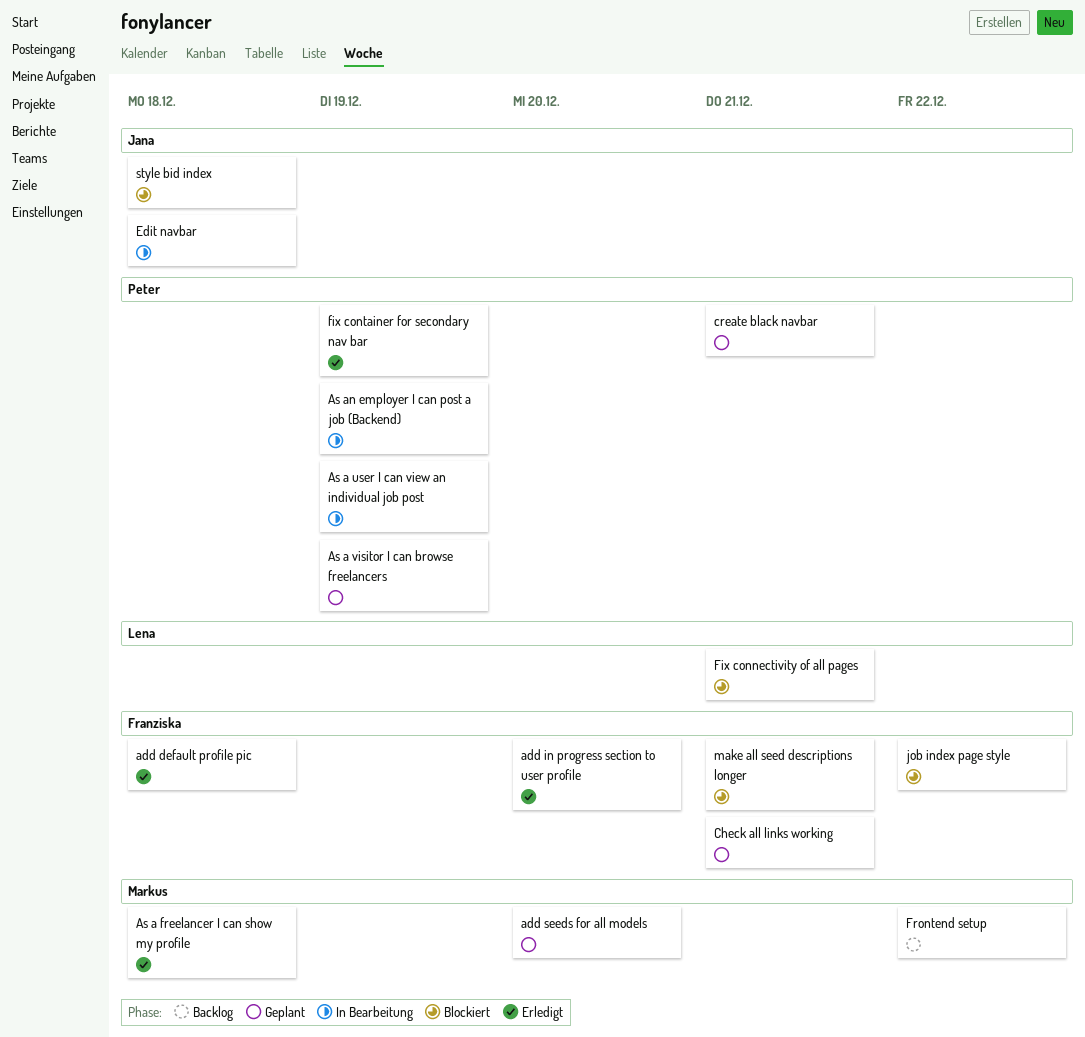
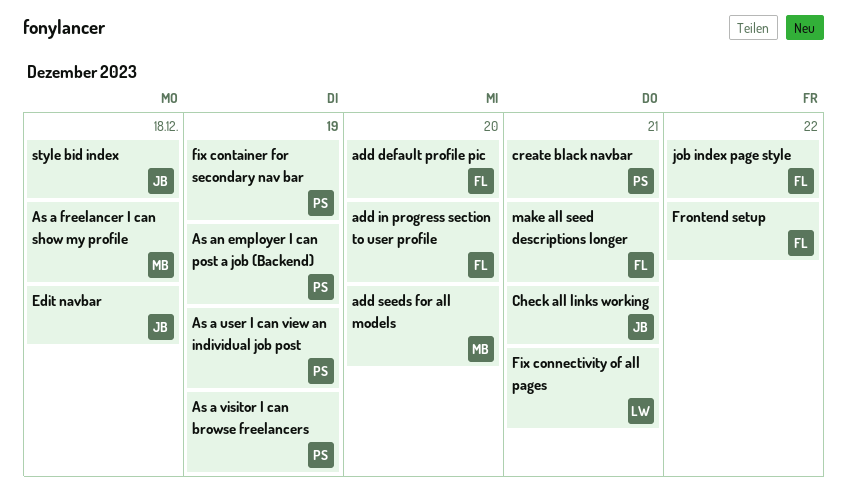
add default profile pic, due: Dec 18 -> Dec 20
Check all links working, owner: Franziska -> Jana
Frontend setup, owner: Markus -> Franziska

